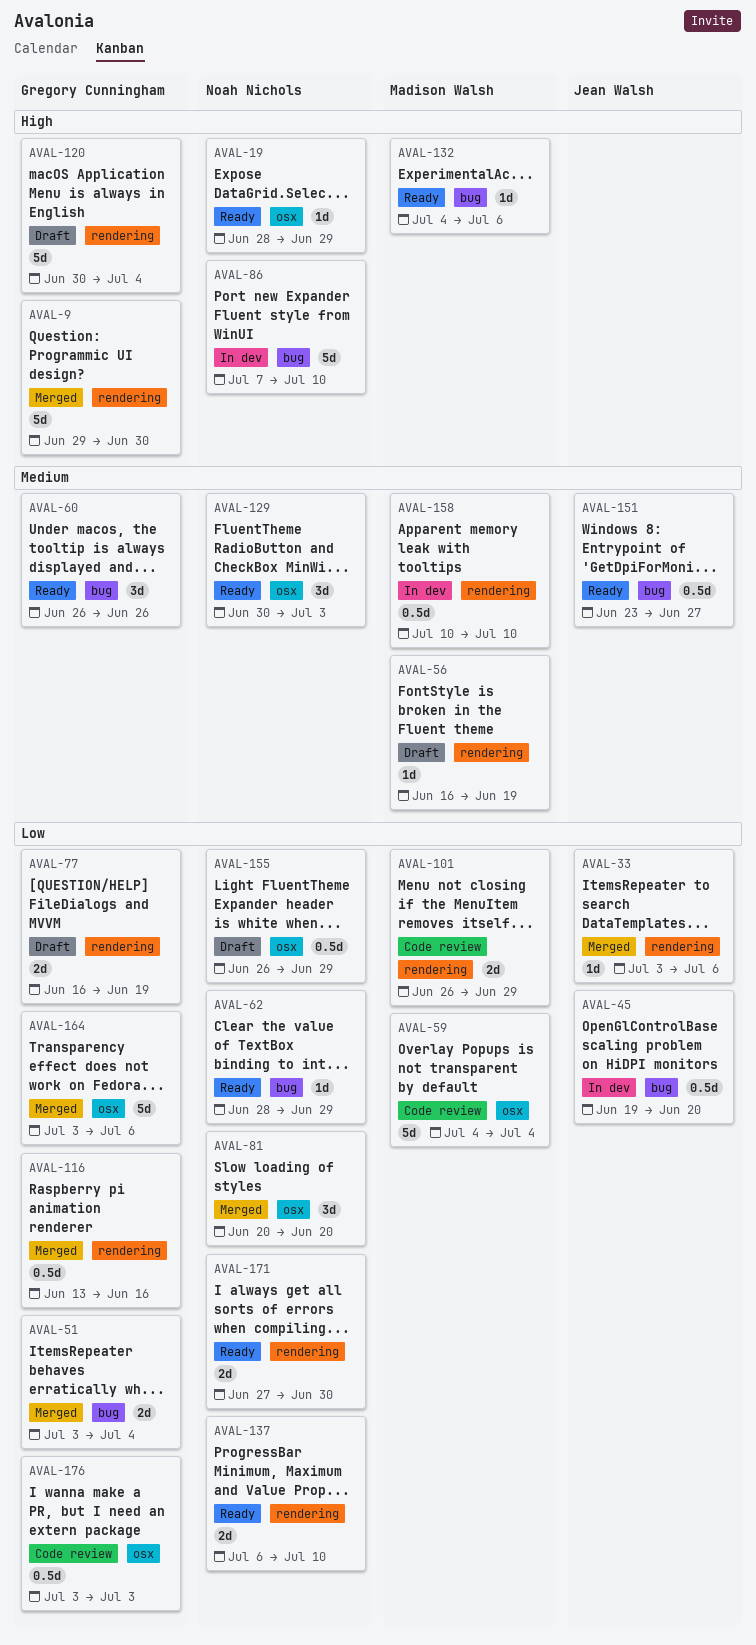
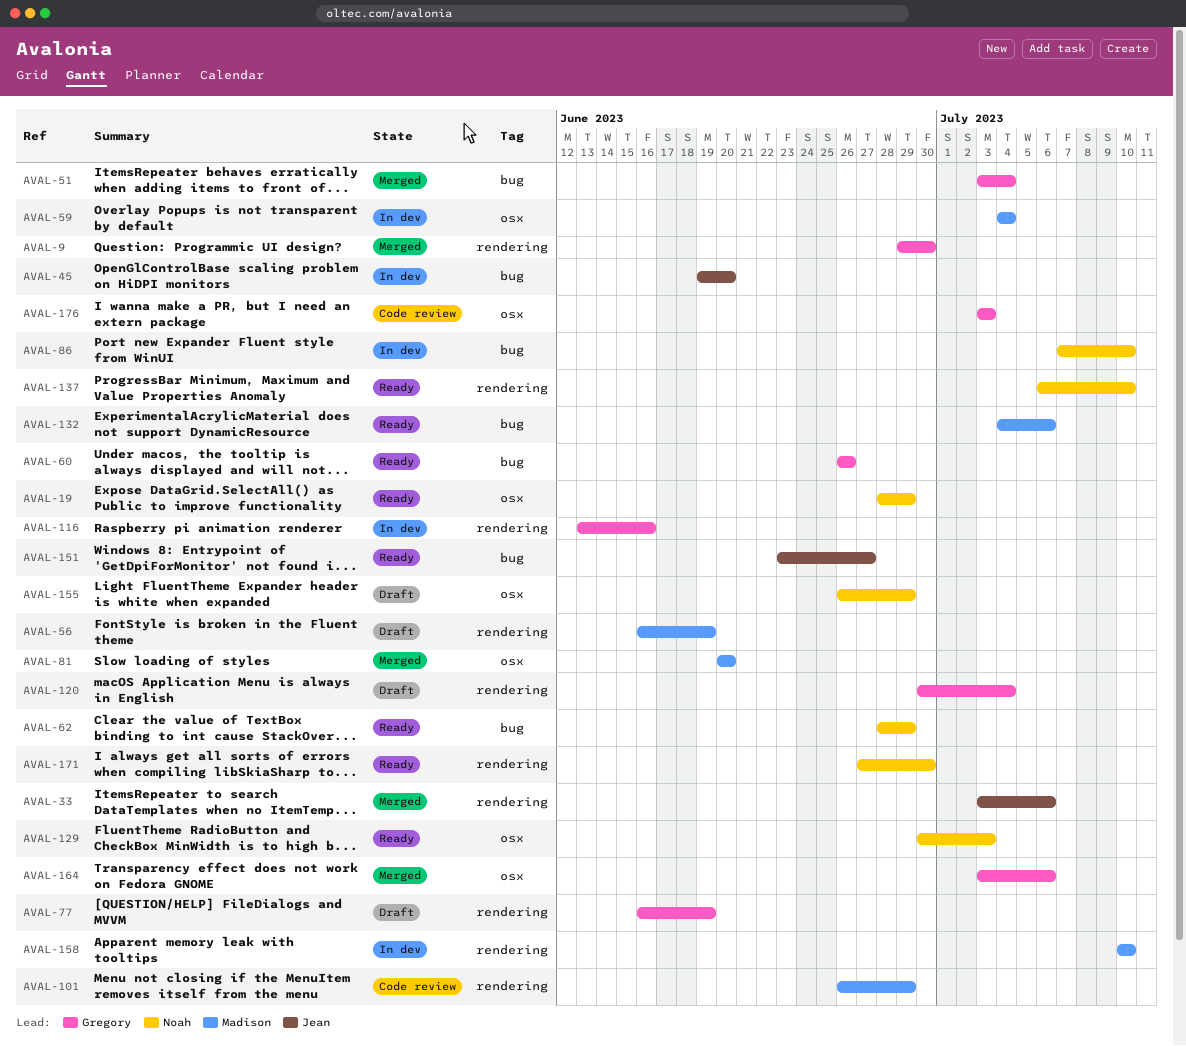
AVAL-59, status: Code review -> In dev
AVAL-81, owner: Noah Nichols -> Madison Walsh
AVAL-116, status: Merged -> In dev

